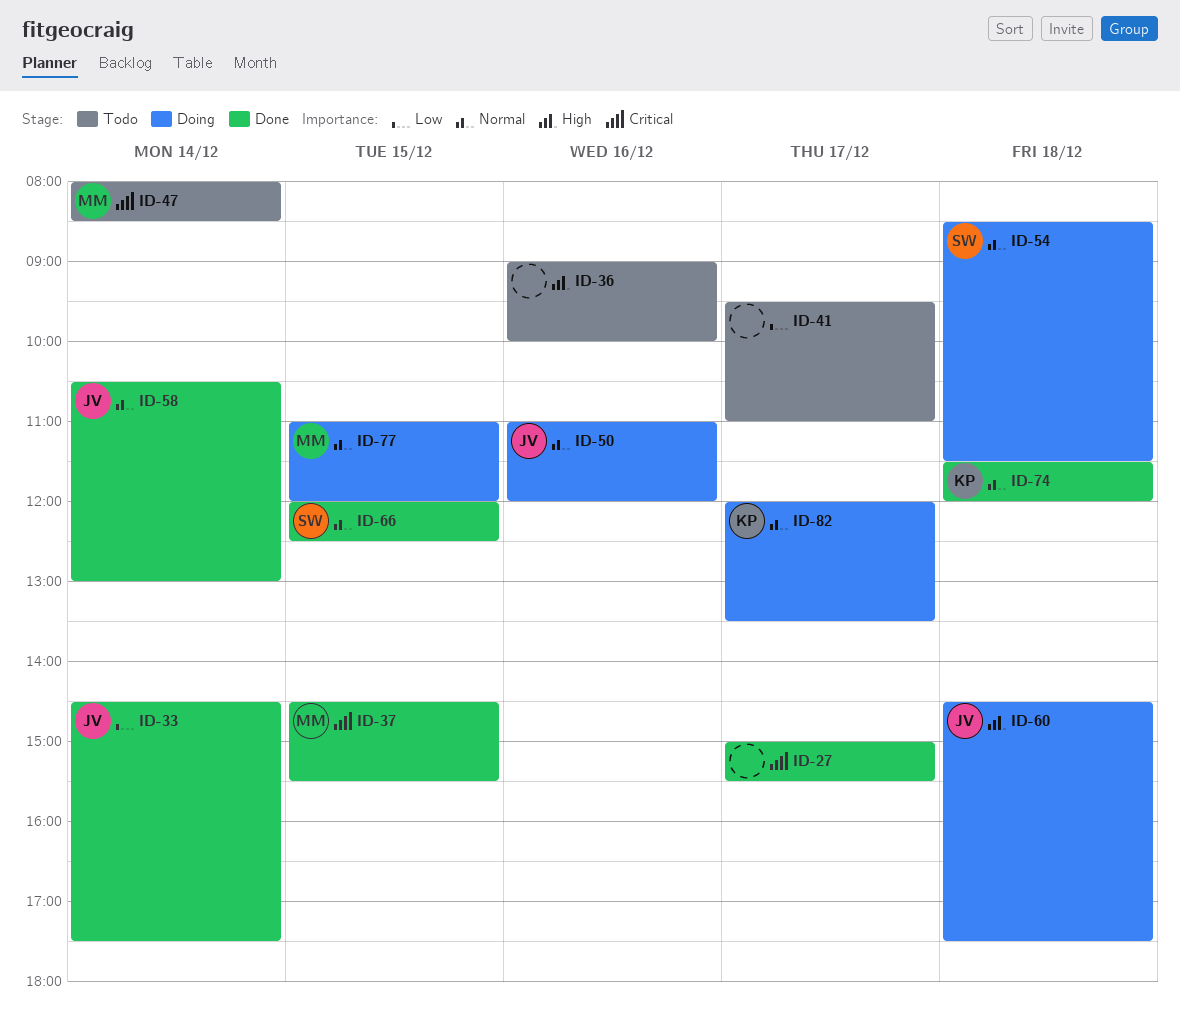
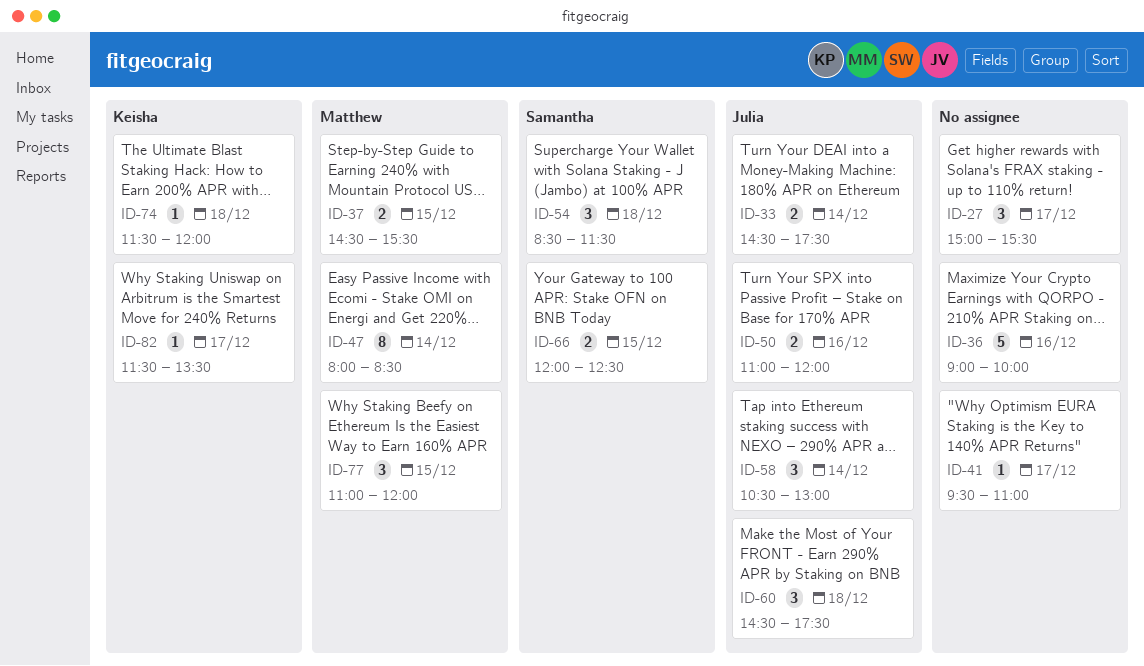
ID-82, begins: 12:00 -> 11:30

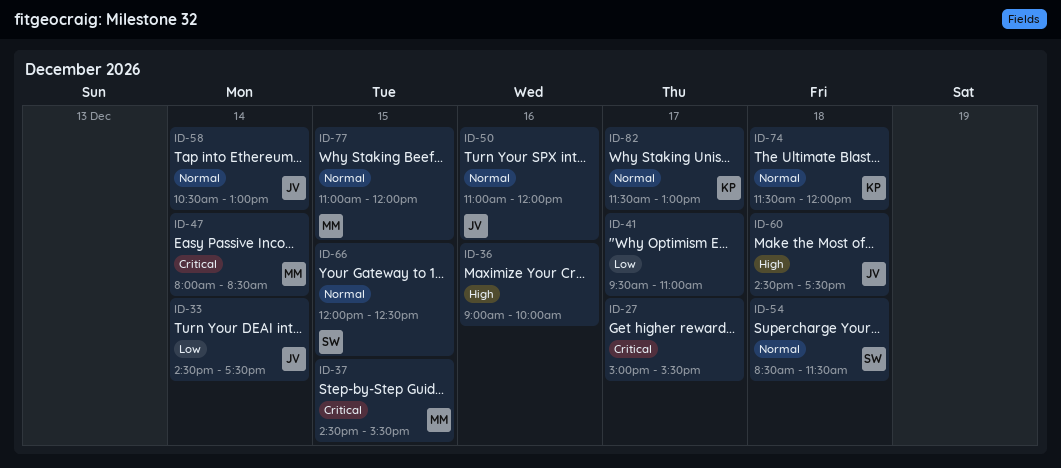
ID-82, ends: 13:30 -> 13:00

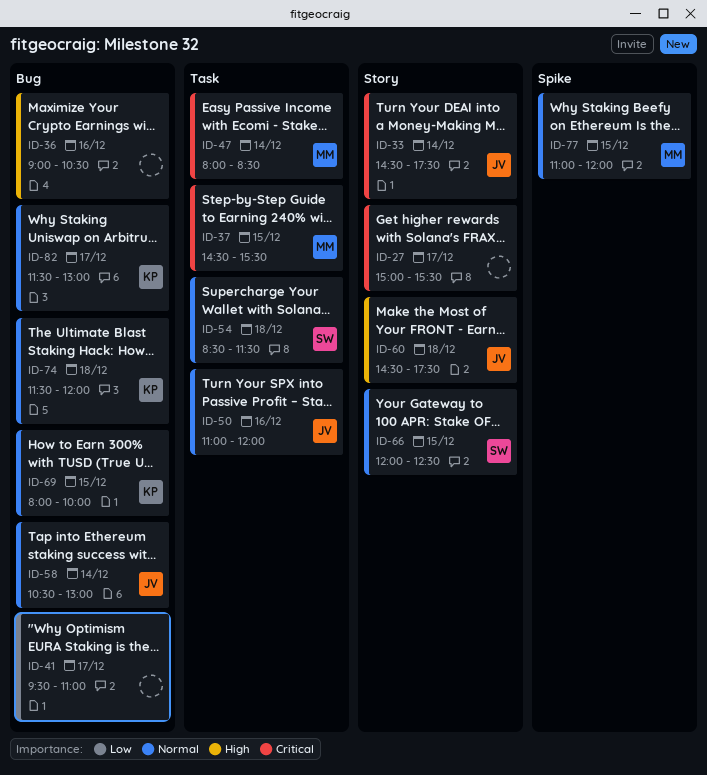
ID-33, priority: Low -> Critical
ID-36, ends: 10:00 -> 10:30
ID-69: none -> present

